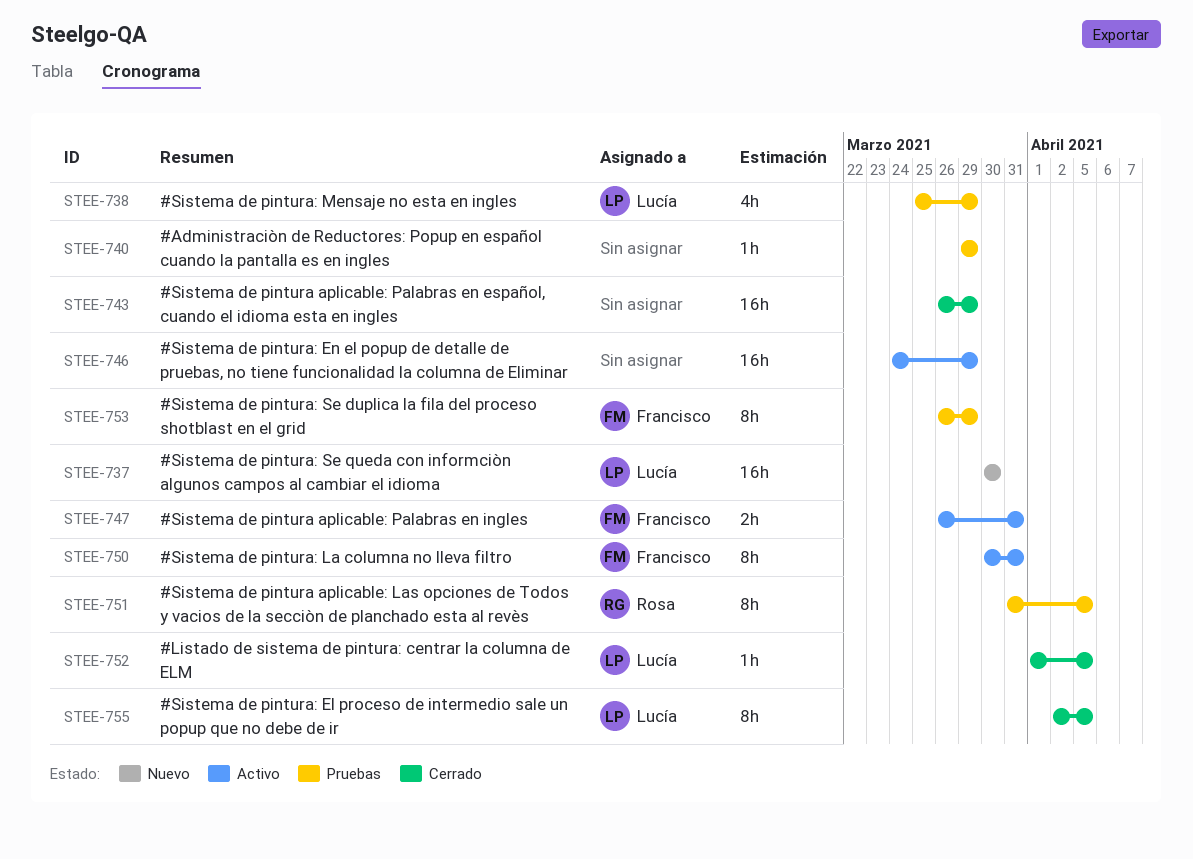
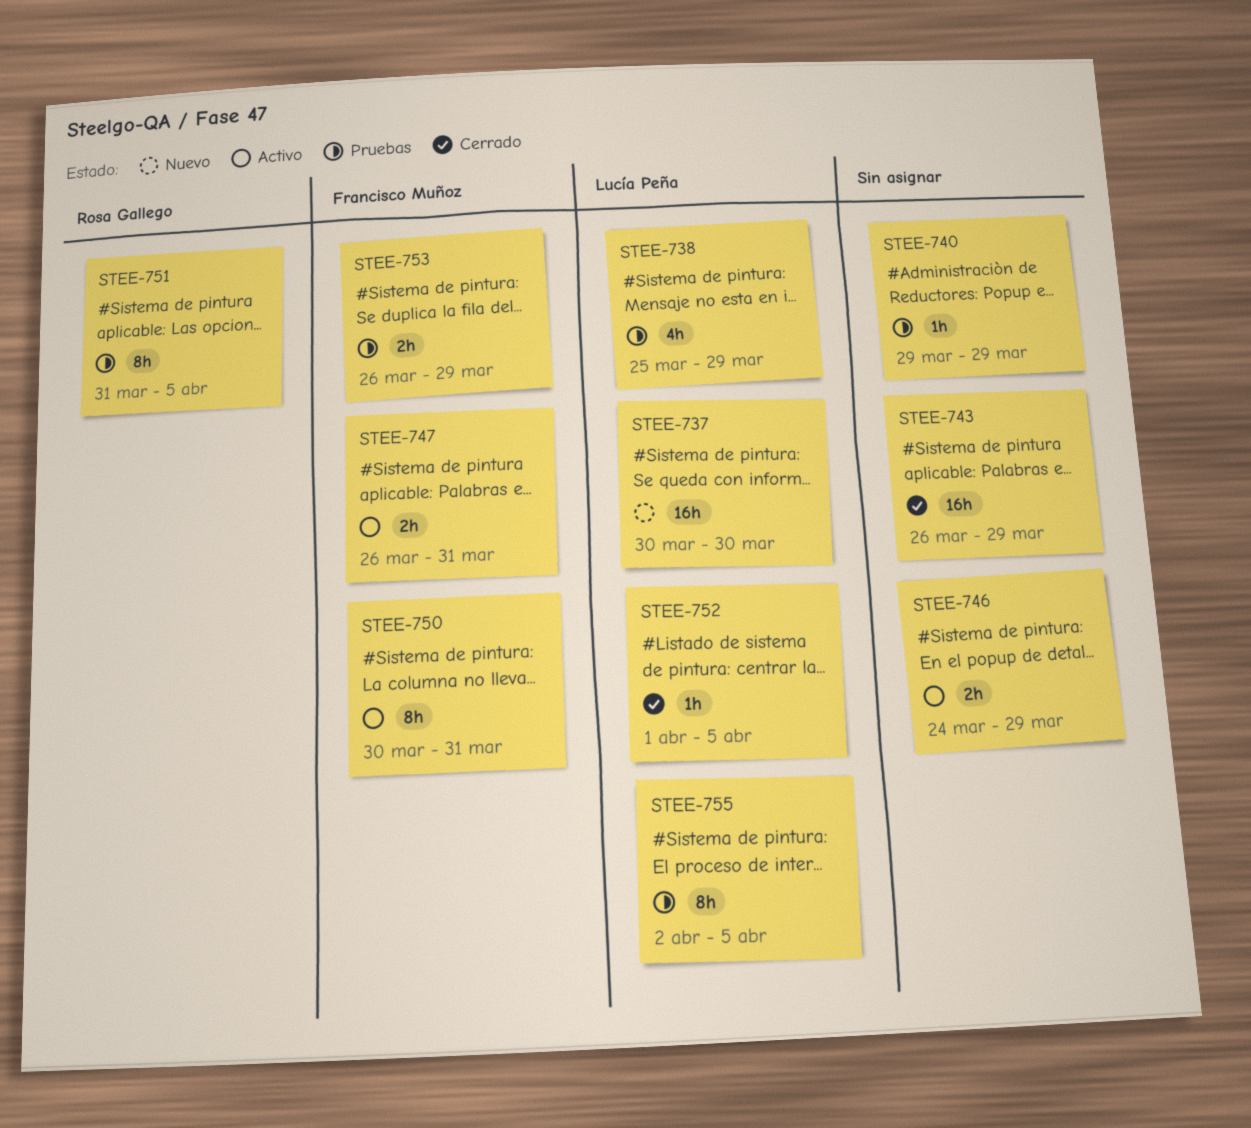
STEE-746, estimate: 16h -> 2h
STEE-753, estimate: 8h -> 2h
STEE-755, status: Cerrado -> Pruebas

